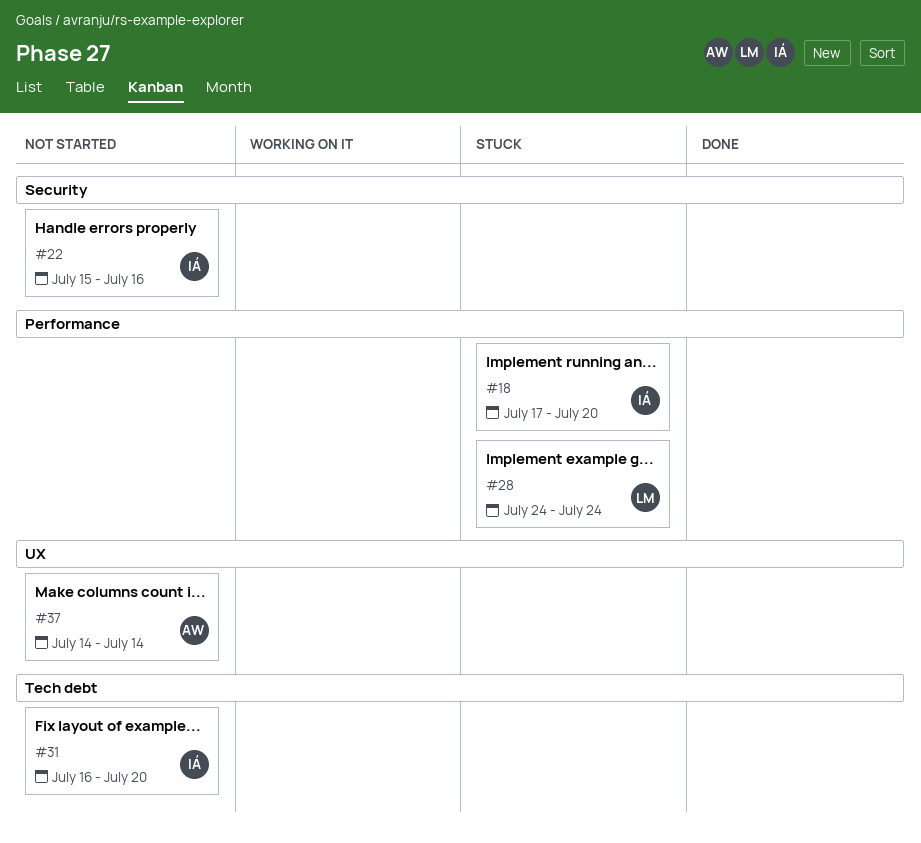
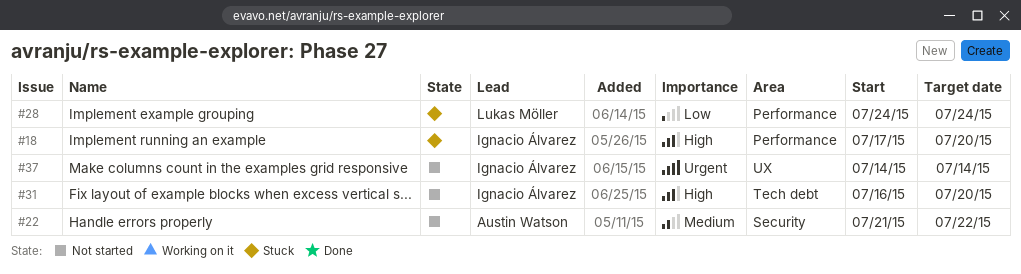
#22, owner: Ignacio Álvarez -> Austin Watson
#22, start: Jul 15 -> Jul 21
#22, due: Jul 16 -> Jul 22
#37, owner: Austin Watson -> Ignacio Álvarez

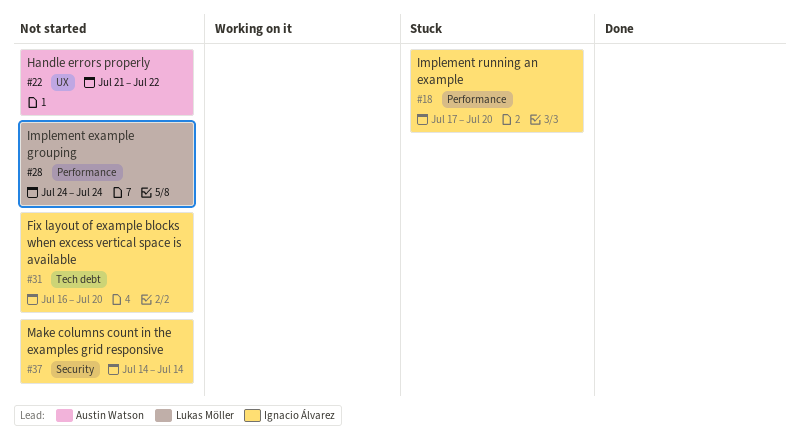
#22, label: Security -> UX
#28, status: Stuck -> Not started
#37, label: UX -> Security

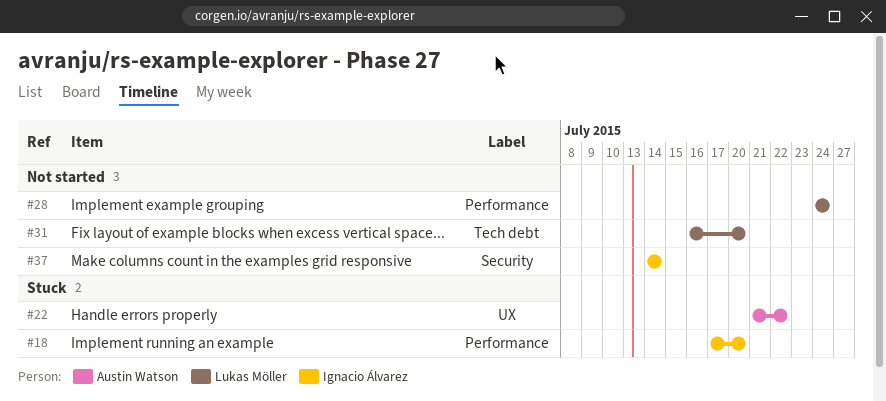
#22, status: Not started -> Stuck
#31, owner: Ignacio Álvarez -> Lukas Möller

